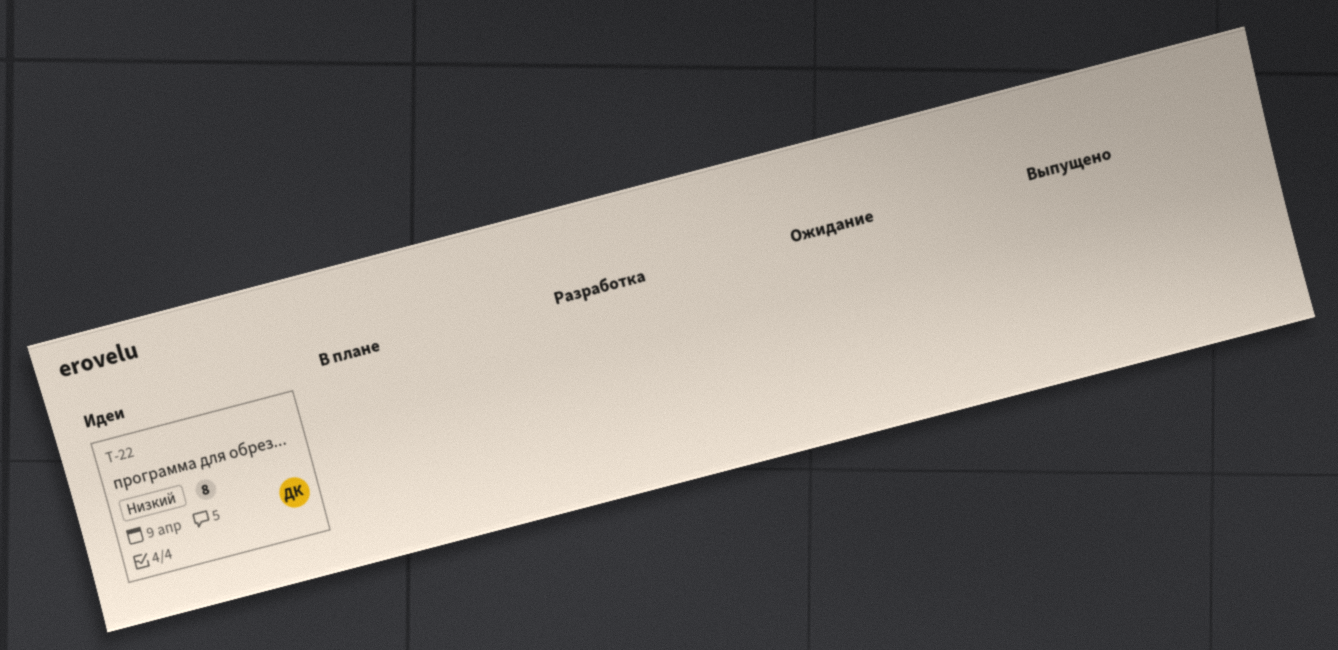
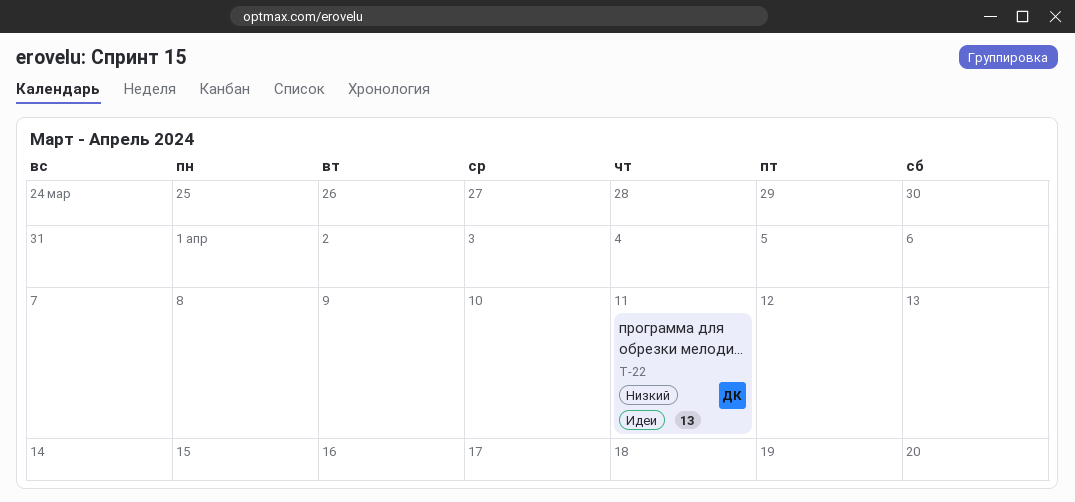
T-22, estimate: 8 -> 13
T-22, due: Apr 9 -> Apr 11

